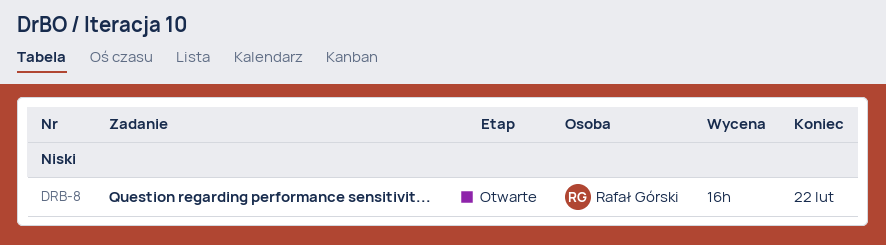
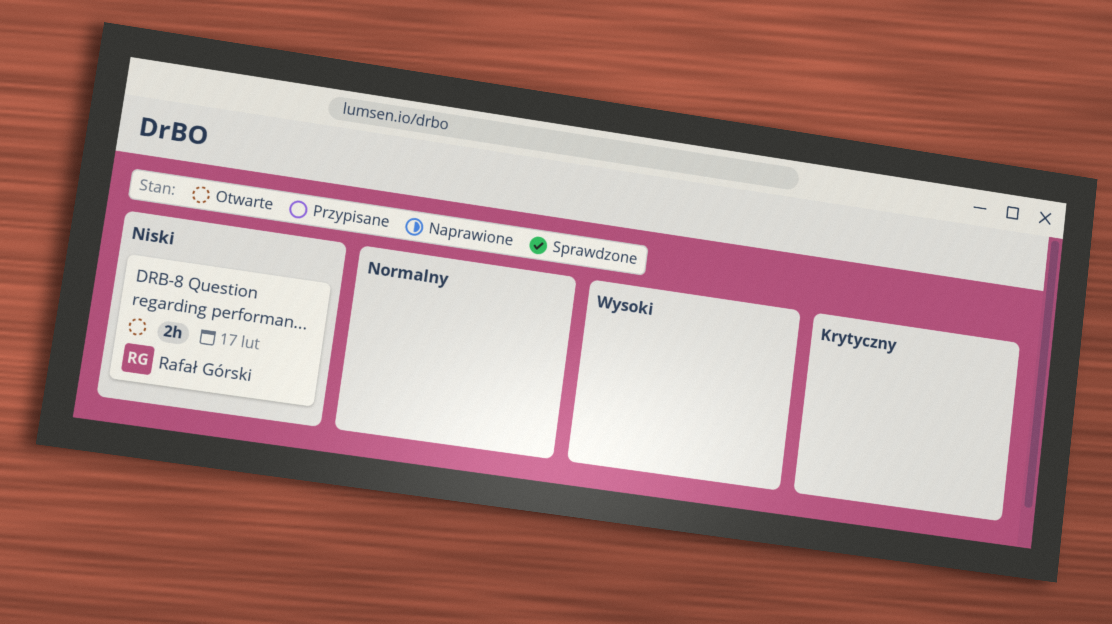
DRB-8, estimate: 16h -> 2h
DRB-8, due: Feb 22 -> Feb 17

